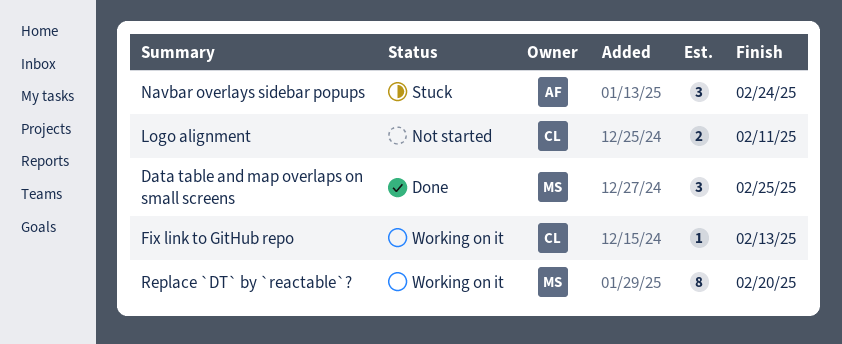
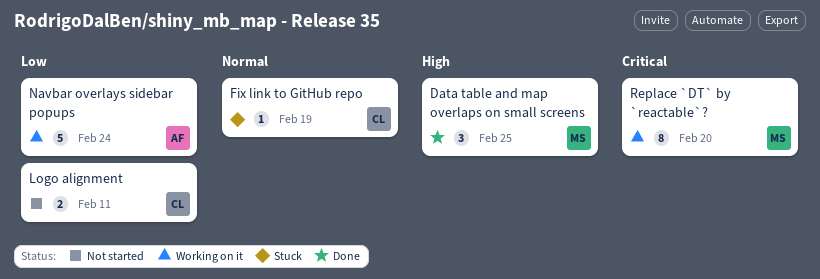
Fix link to GitHub repo, status: Working on it -> Stuck
Fix link to GitHub repo, due: Feb 13 -> Feb 19
Navbar overlays sidebar popups, status: Stuck -> Working on it
Navbar overlays sidebar popups, estimate: 3 -> 5

